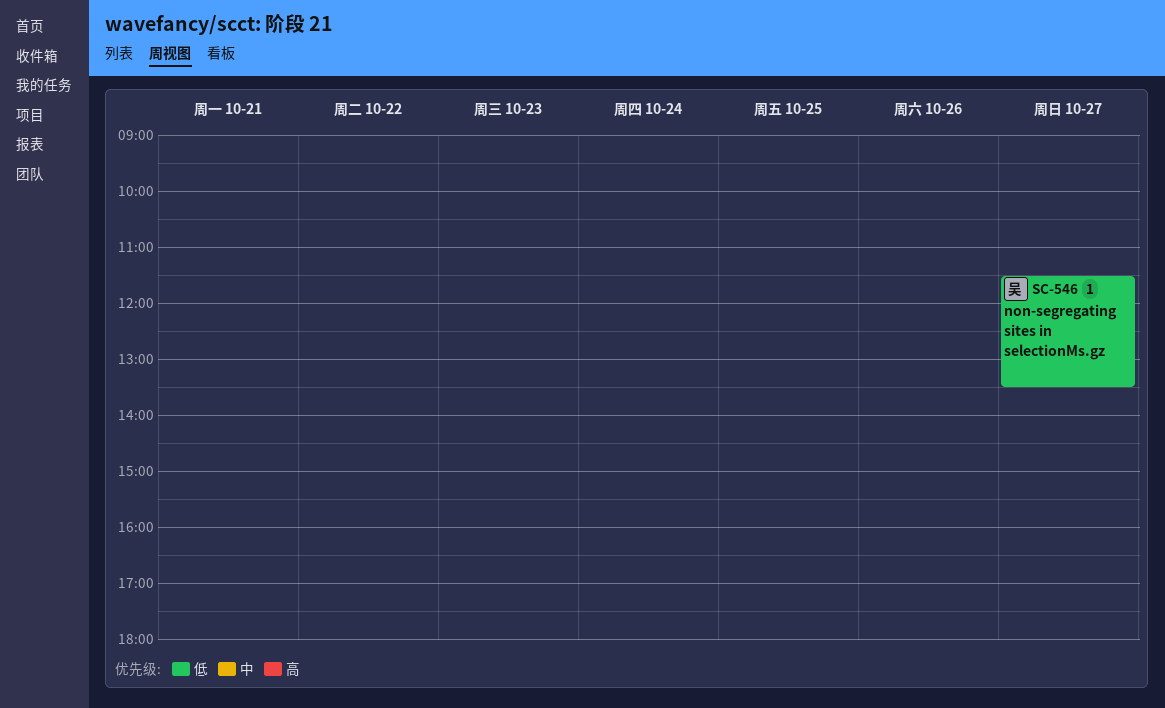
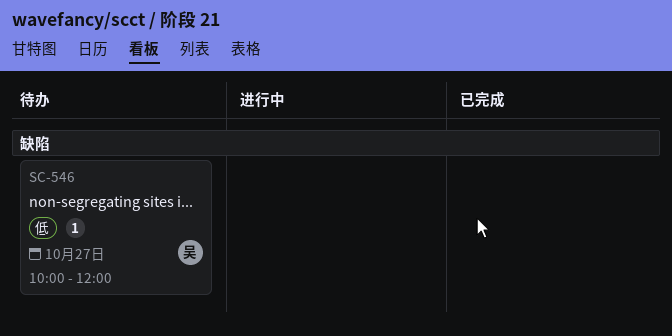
SC-546, begins: 11:30 -> 10:00
SC-546, ends: 13:30 -> 12:00

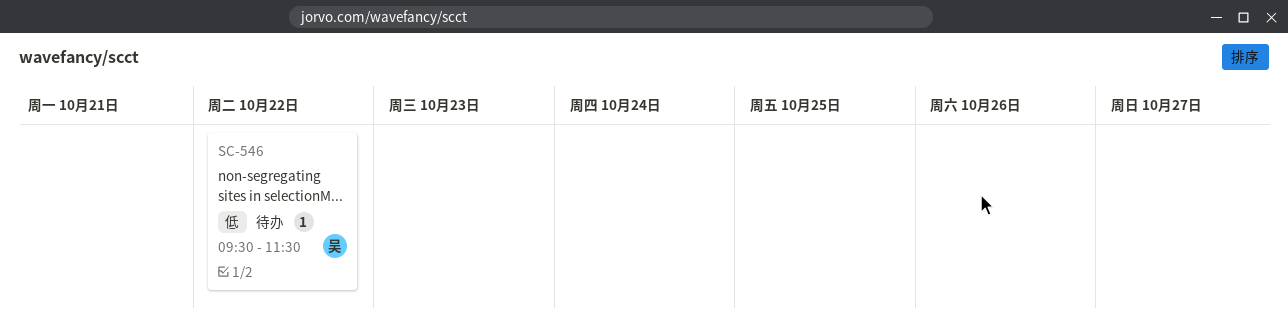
SC-546, day: Oct 27 -> Oct 22
SC-546, begins: 10:00 -> 09:30
SC-546, ends: 12:00 -> 11:30

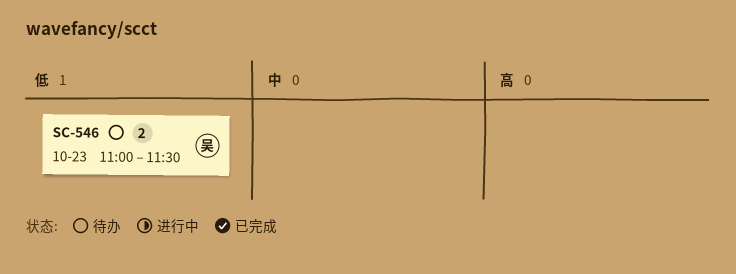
SC-546, estimate: 1 -> 2
SC-546, day: Oct 22 -> Oct 23
SC-546, begins: 09:30 -> 11:00

